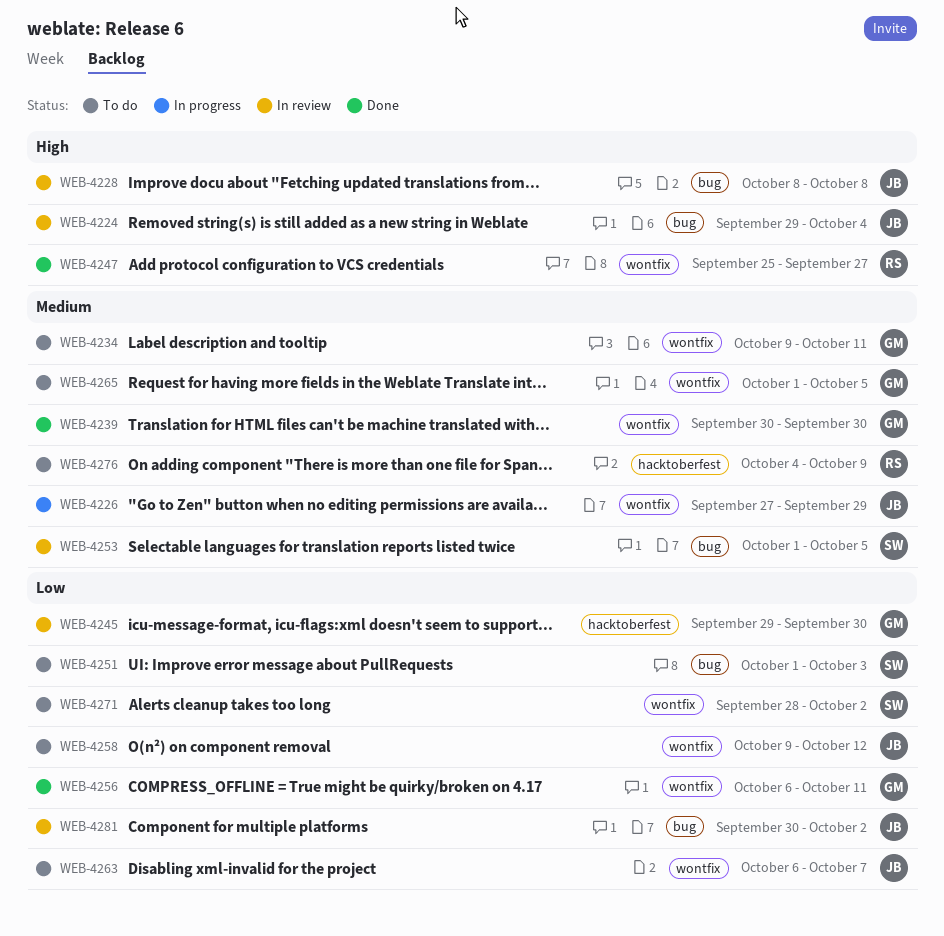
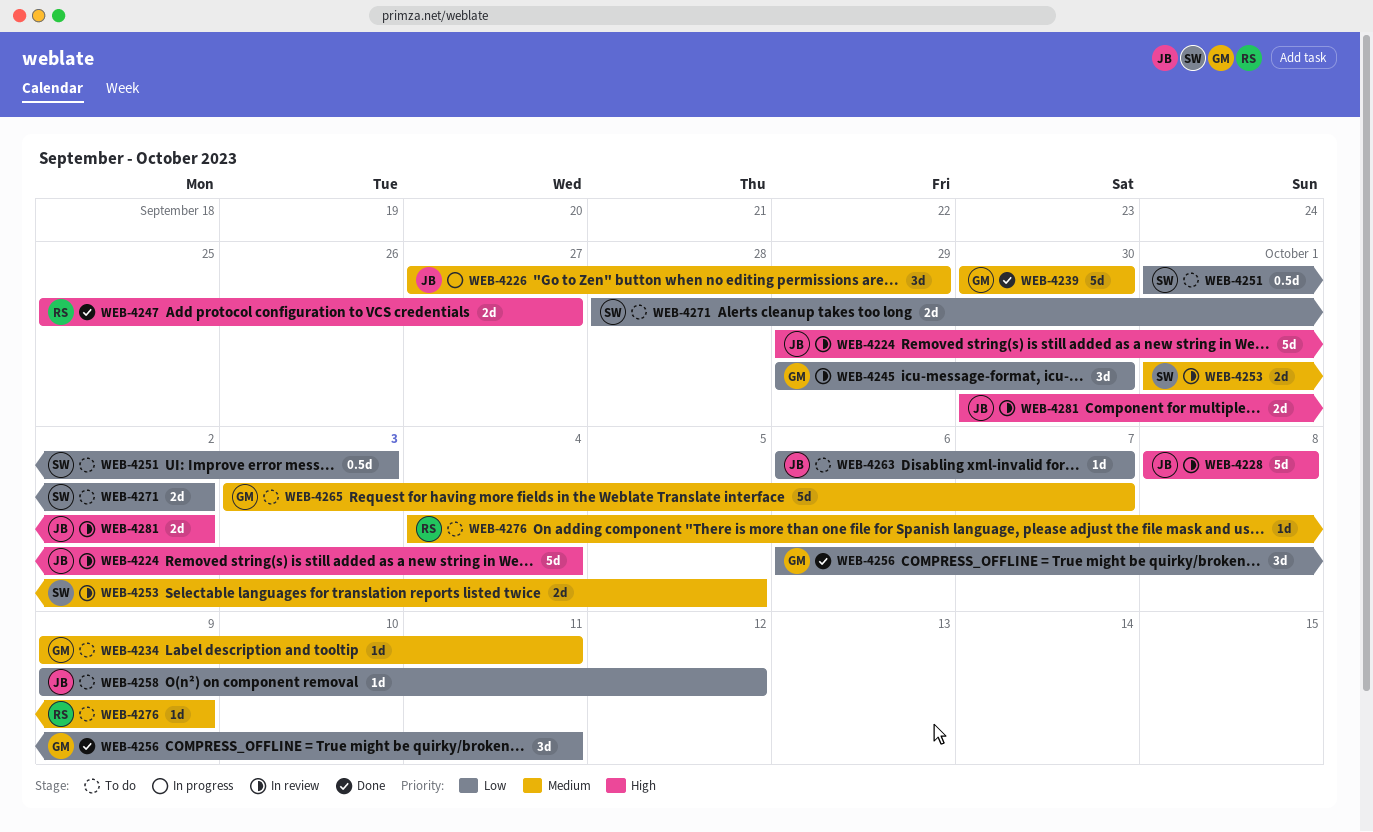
WEB-4265, start: Oct 1 -> Oct 3
WEB-4265, due: Oct 5 -> Oct 7
WEB-4281, priority: Low -> High

